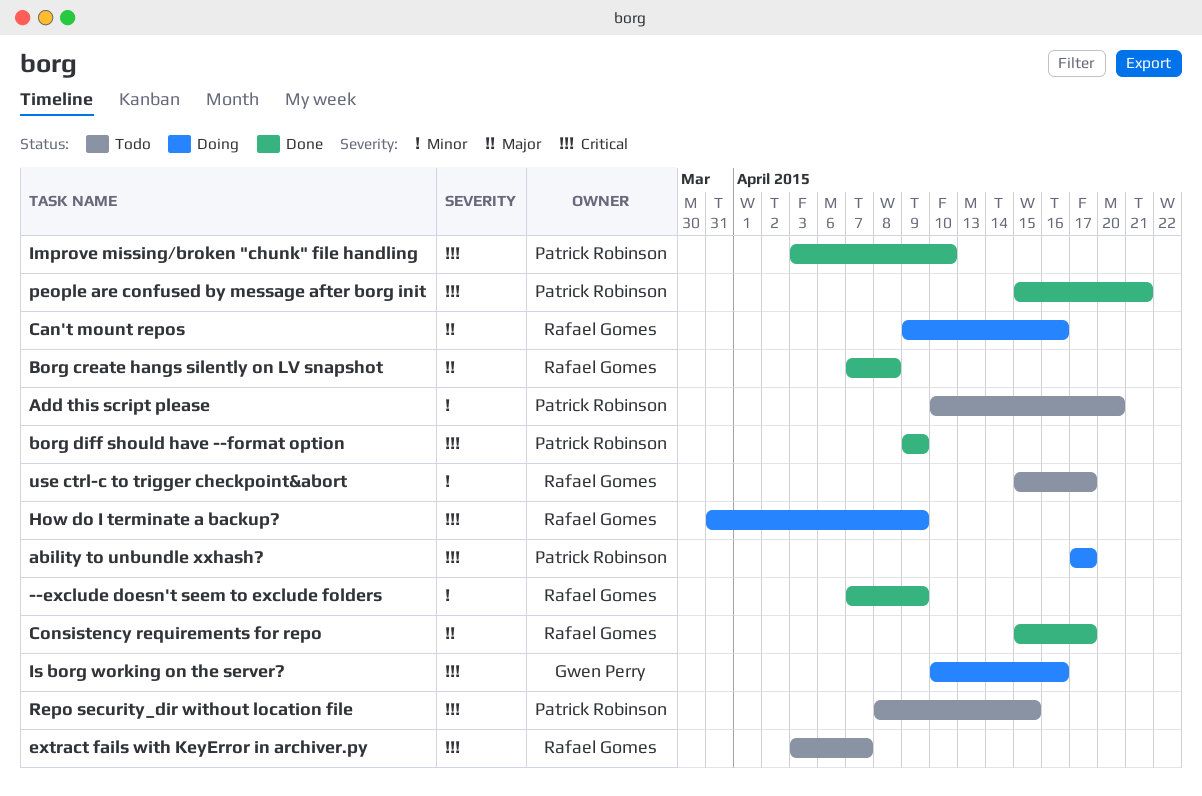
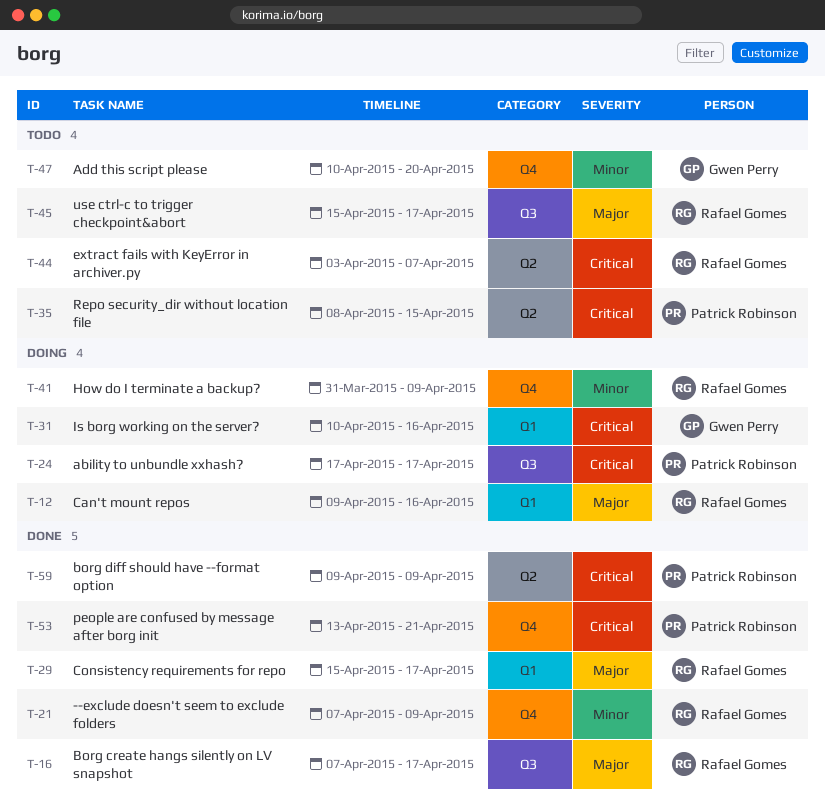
Add this script please, owner: Patrick Robinson -> Gwen Perry
Borg create hangs silently on LV snapshot, due: Apr 8 -> Apr 17
How do I terminate a backup?, priority: Critical -> Minor
Improve missing/broken "chunk" file handling: present -> none
people are confused by message after borg init, start: Apr 15 -> Apr 13
use ctrl-c to trigger checkpoint&abort, priority: Minor -> Major

